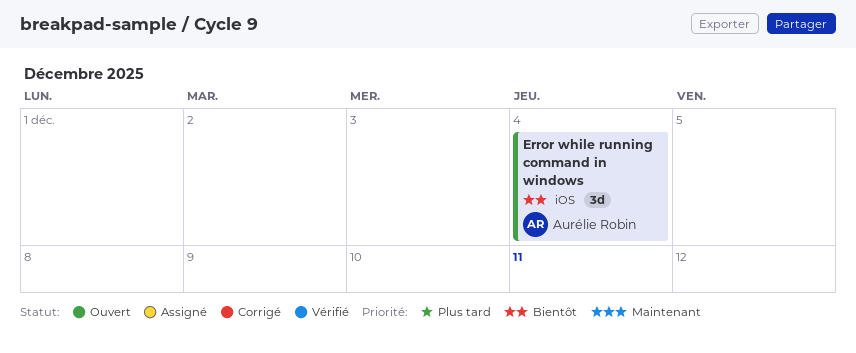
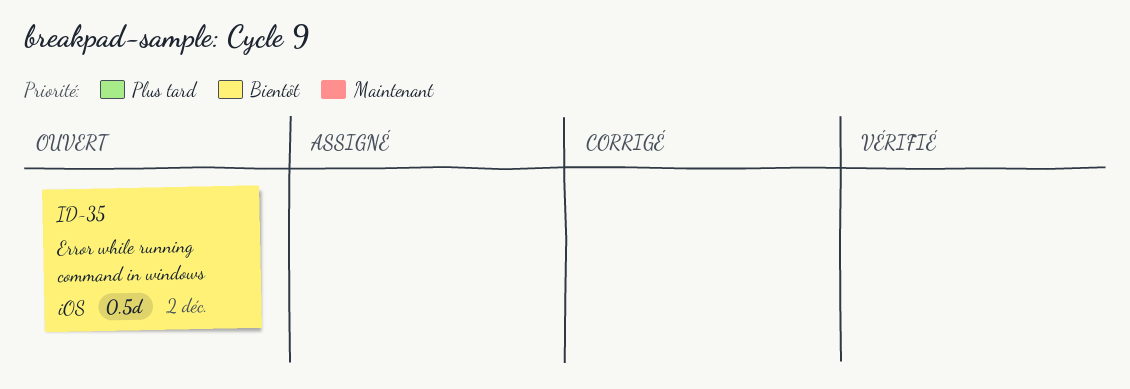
Error while running command in windows, estimate: 3d -> 0.5d
Error while running command in windows, due: Dec 4 -> Dec 2

